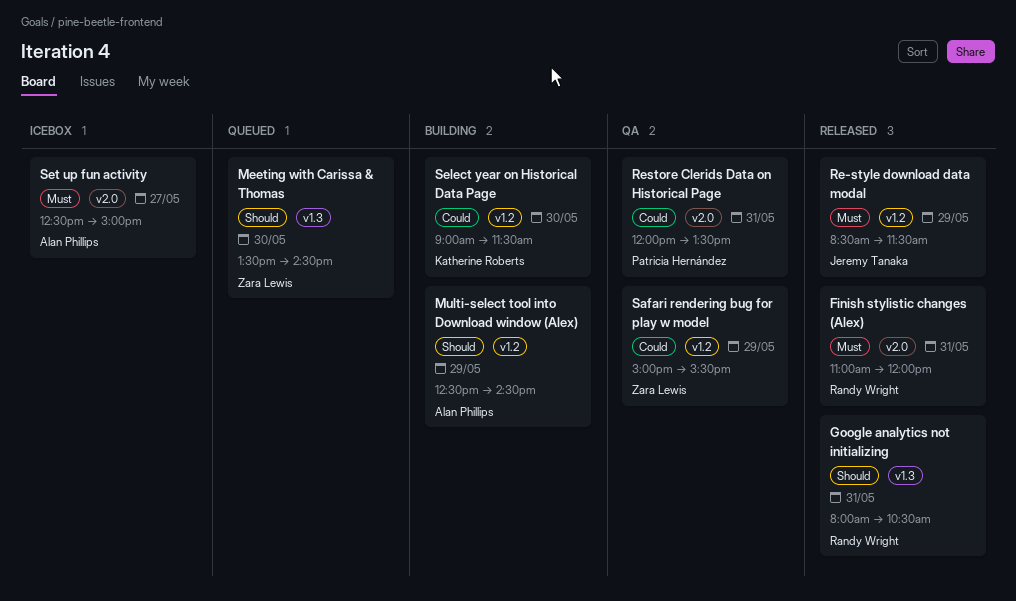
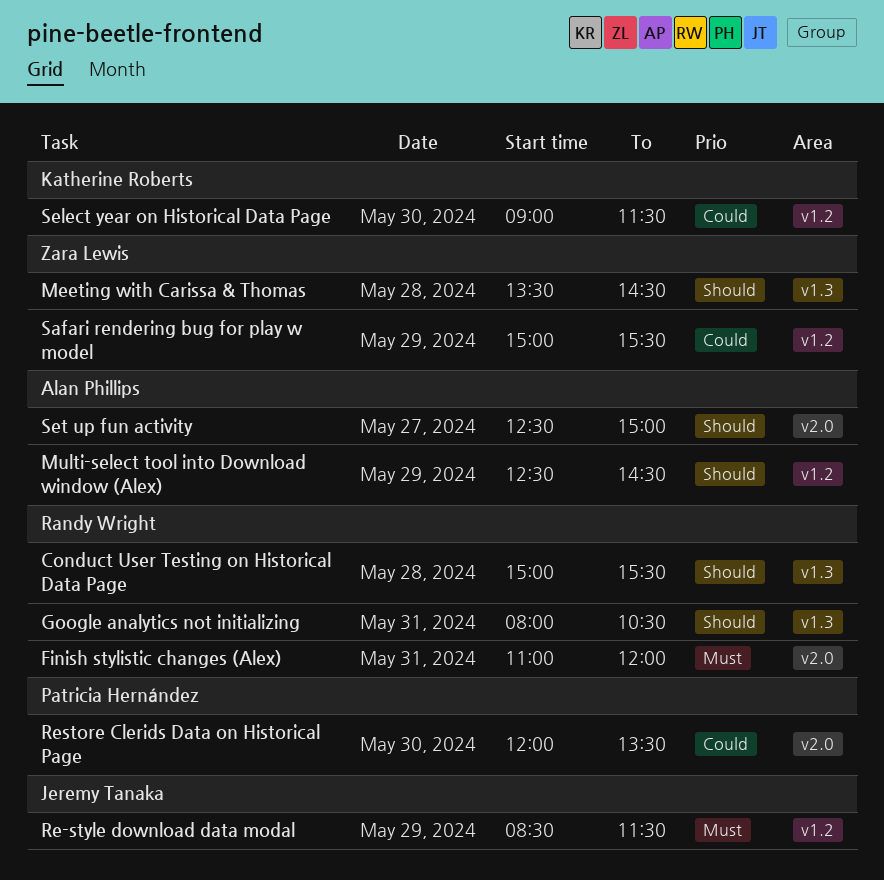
Conduct User Testing on Historical Data Page: none -> present
Meeting with Carissa & Thomas, day: May 30 -> May 28
Restore Clerids Data on Historical Page, day: May 31 -> May 30
Set up fun activity, priority: Must -> Should

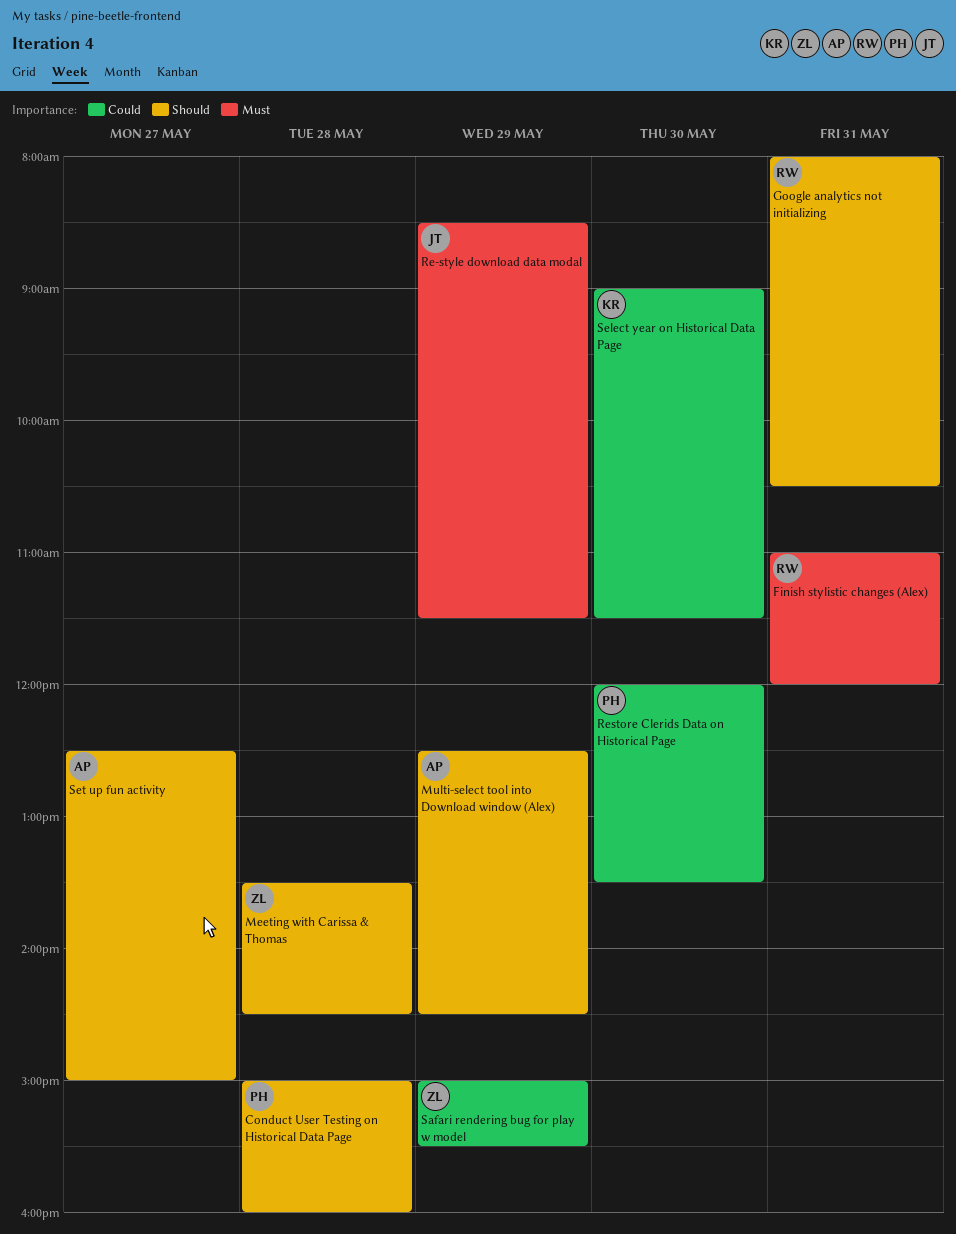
Conduct User Testing on Historical Data Page, owner: Randy Wright -> Patricia Hernández
Conduct User Testing on Historical Data Page, ends: 15:30 -> 16:00

